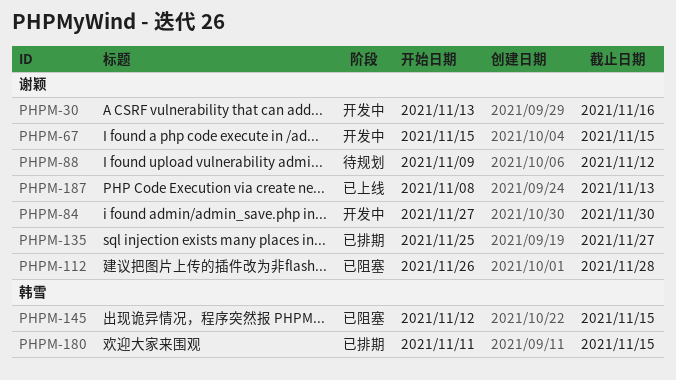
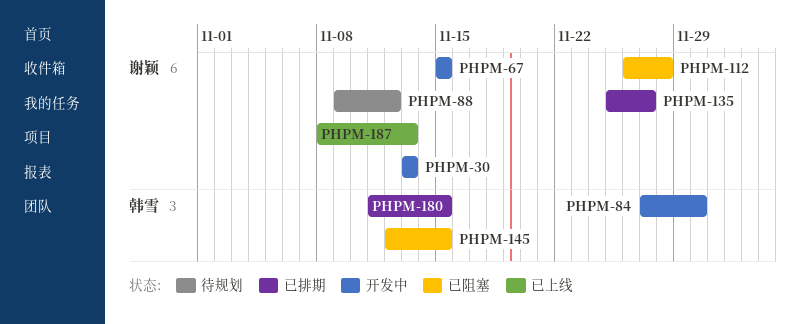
PHPM-30, due: Nov 16 -> Nov 13
PHPM-84, owner: 谢颖 -> 韩雪

